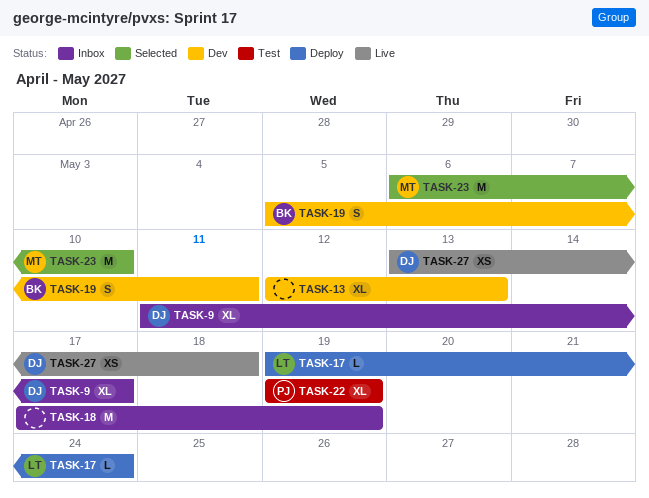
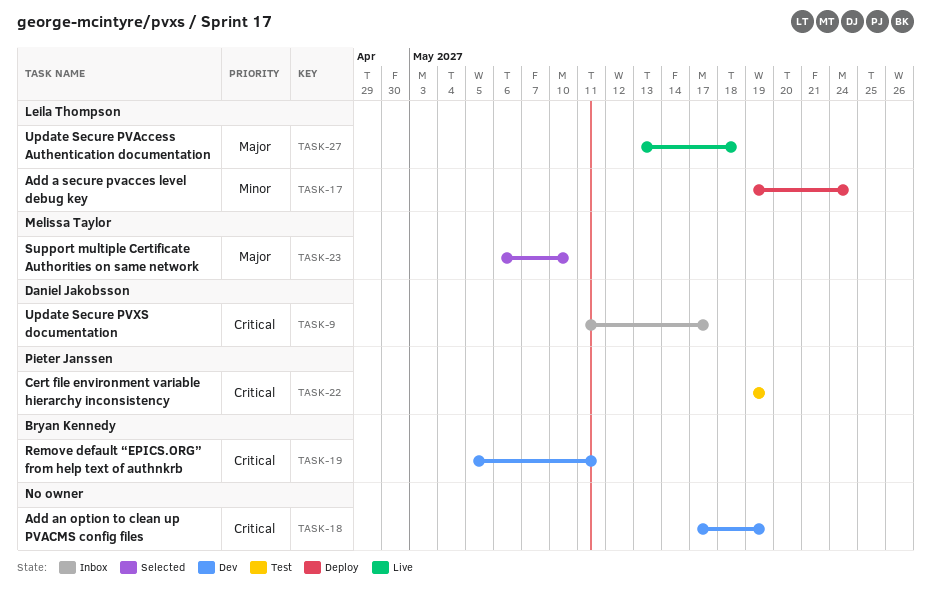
TASK-13: present -> none
TASK-18, status: Inbox -> Dev
TASK-27, owner: Daniel Jakobsson -> Leila Thompson

